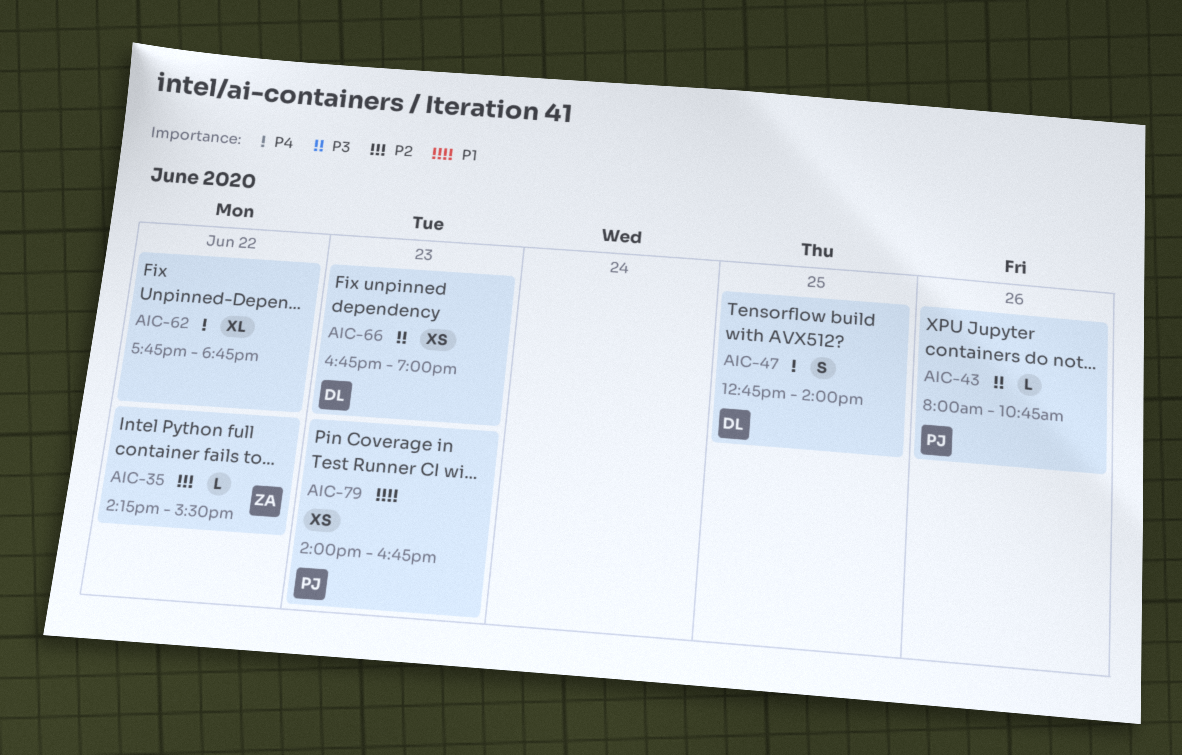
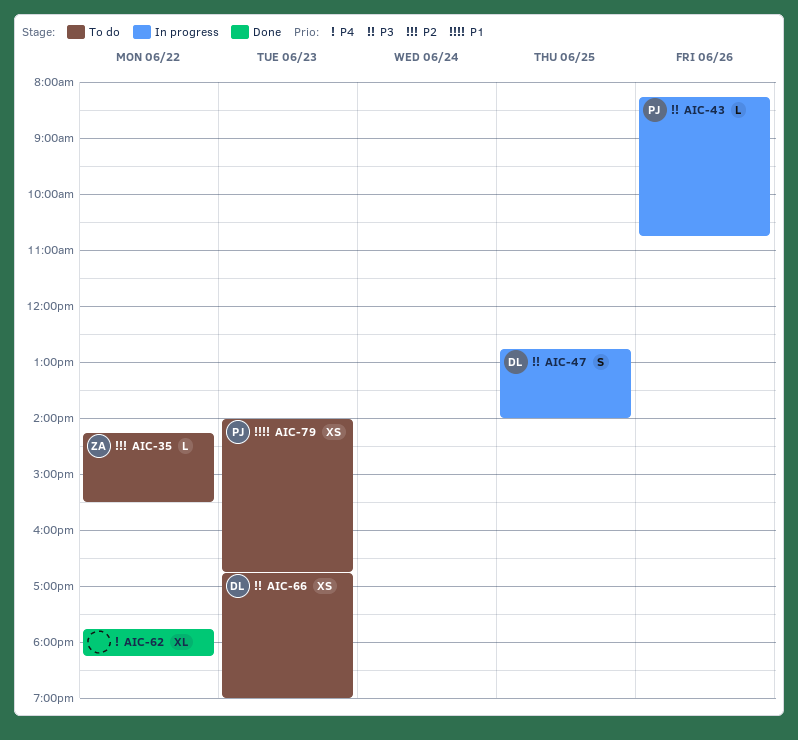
AIC-43, begins: 08:00 -> 08:15
AIC-47, priority: P4 -> P3
AIC-62, ends: 18:45 -> 18:15

